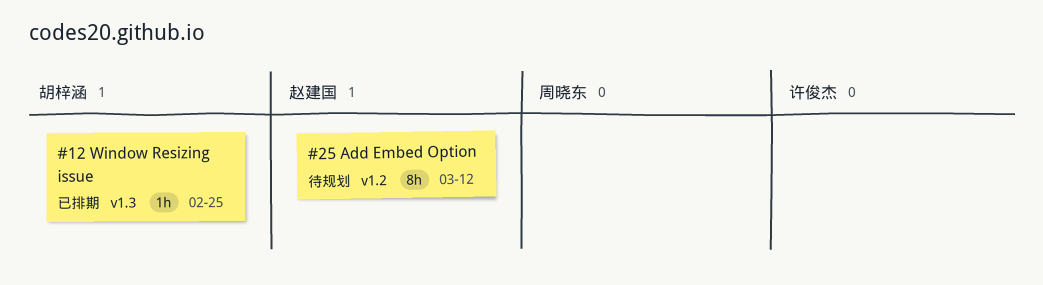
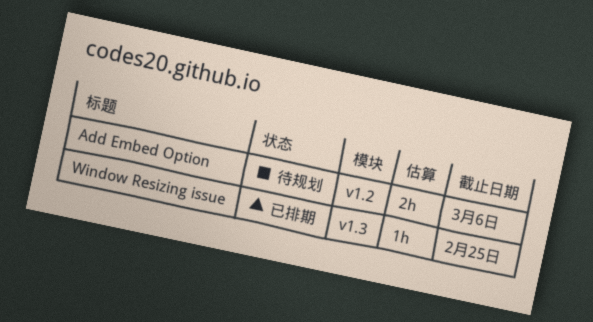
Add Embed Option, estimate: 8h -> 2h
Add Embed Option, due: Mar 12 -> Mar 6

